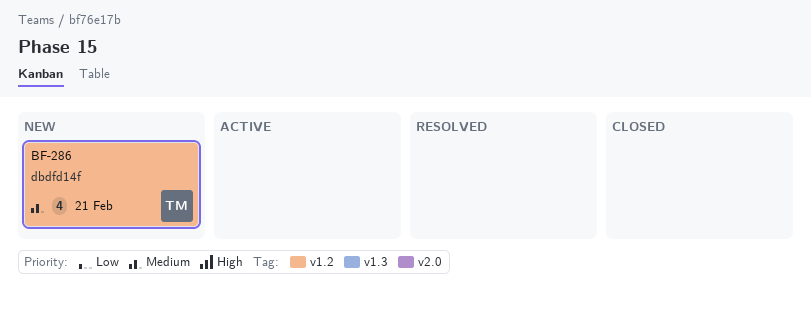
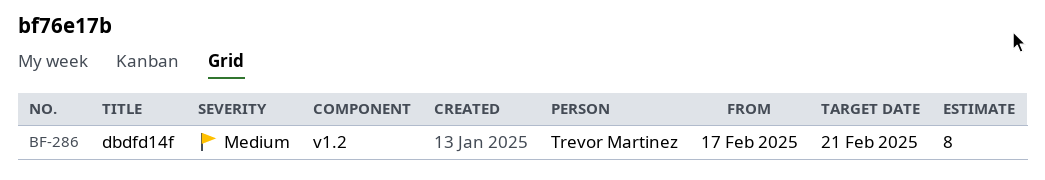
BF-286, estimate: 4 -> 8

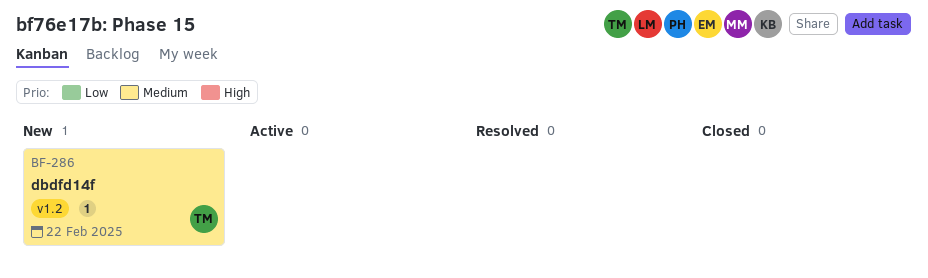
BF-286, estimate: 8 -> 1
BF-286, due: Feb 21 -> Feb 22

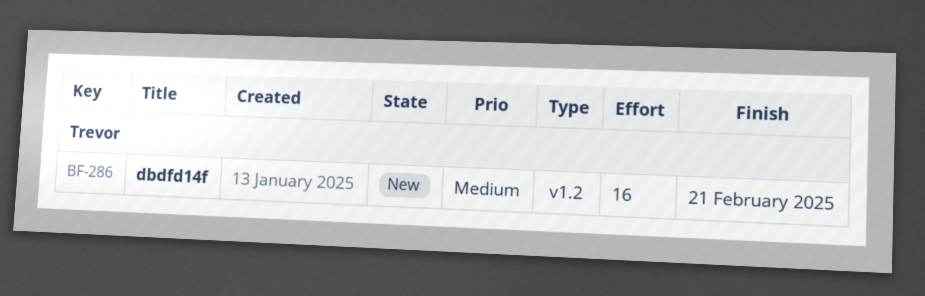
BF-286, estimate: 1 -> 16
BF-286, due: Feb 22 -> Feb 21

